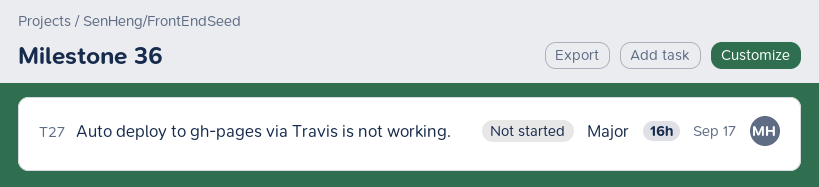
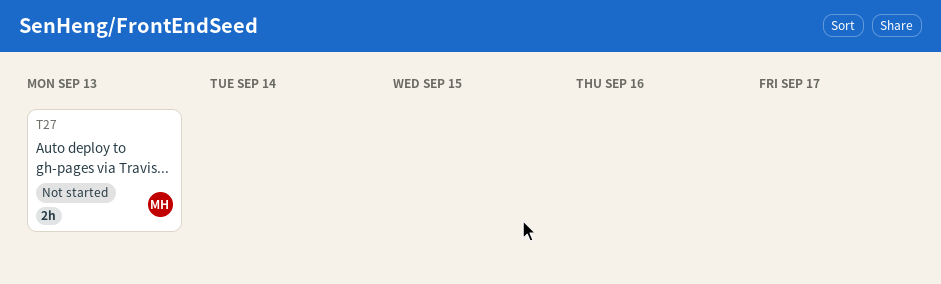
T27, estimate: 16h -> 2h
T27, due: Sep 17 -> Sep 13

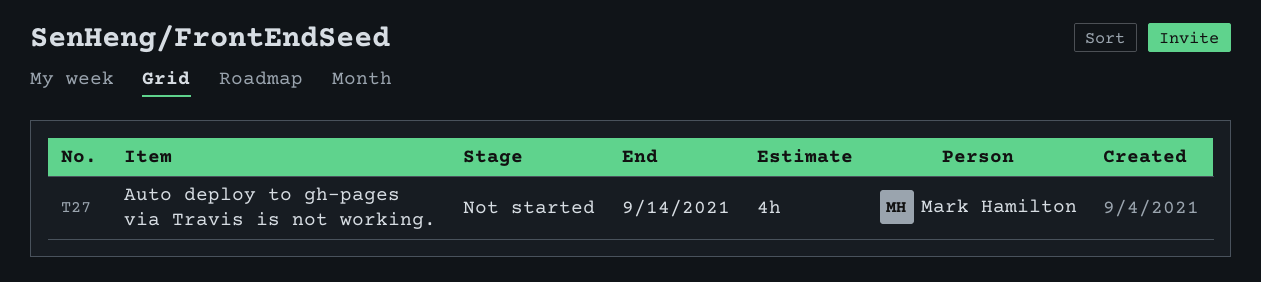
T27, estimate: 2h -> 4h
T27, due: Sep 13 -> Sep 14

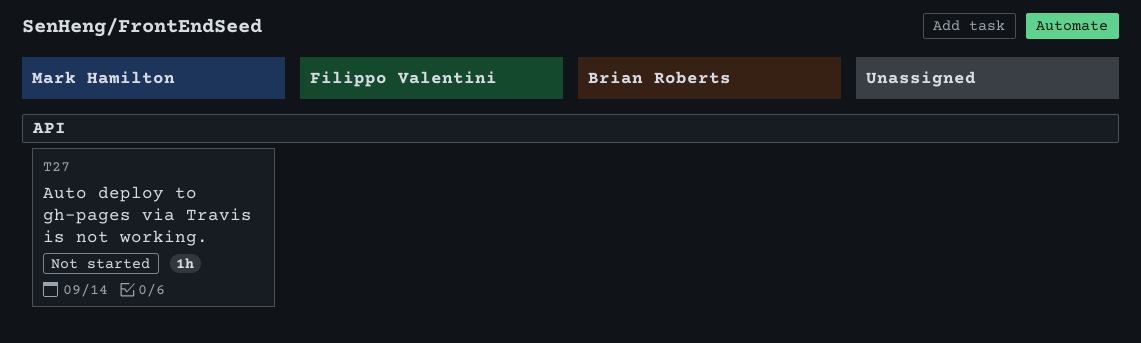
T27, estimate: 4h -> 1h

